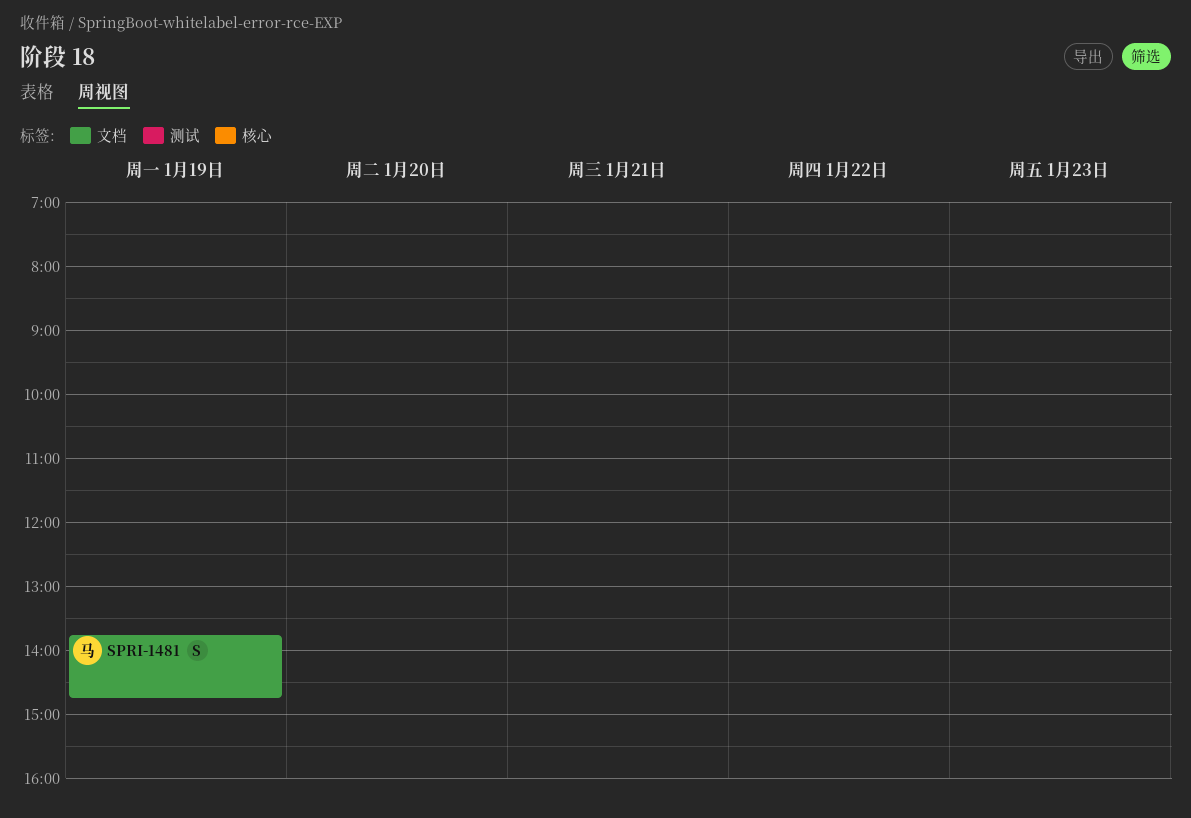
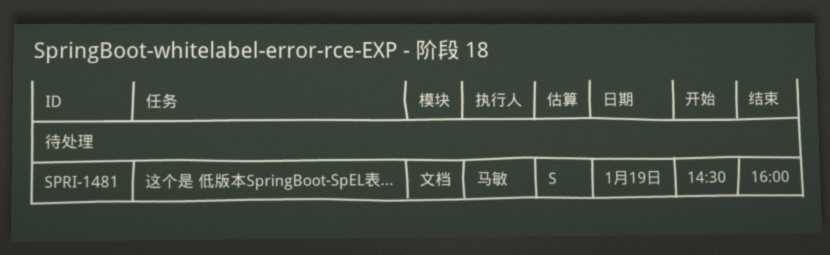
SPRI-1481, begins: 13:45 -> 14:30
SPRI-1481, ends: 14:45 -> 16:00

